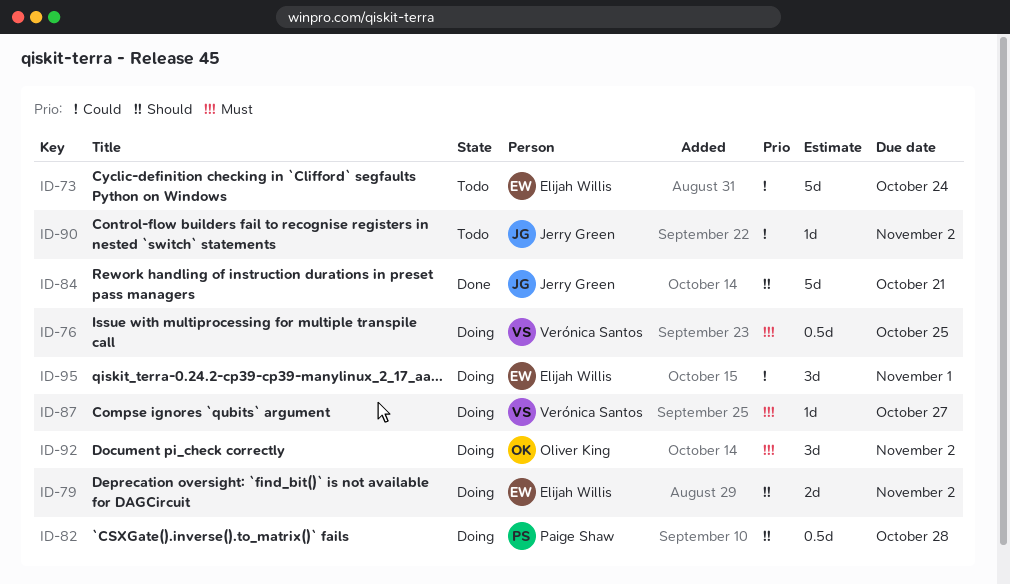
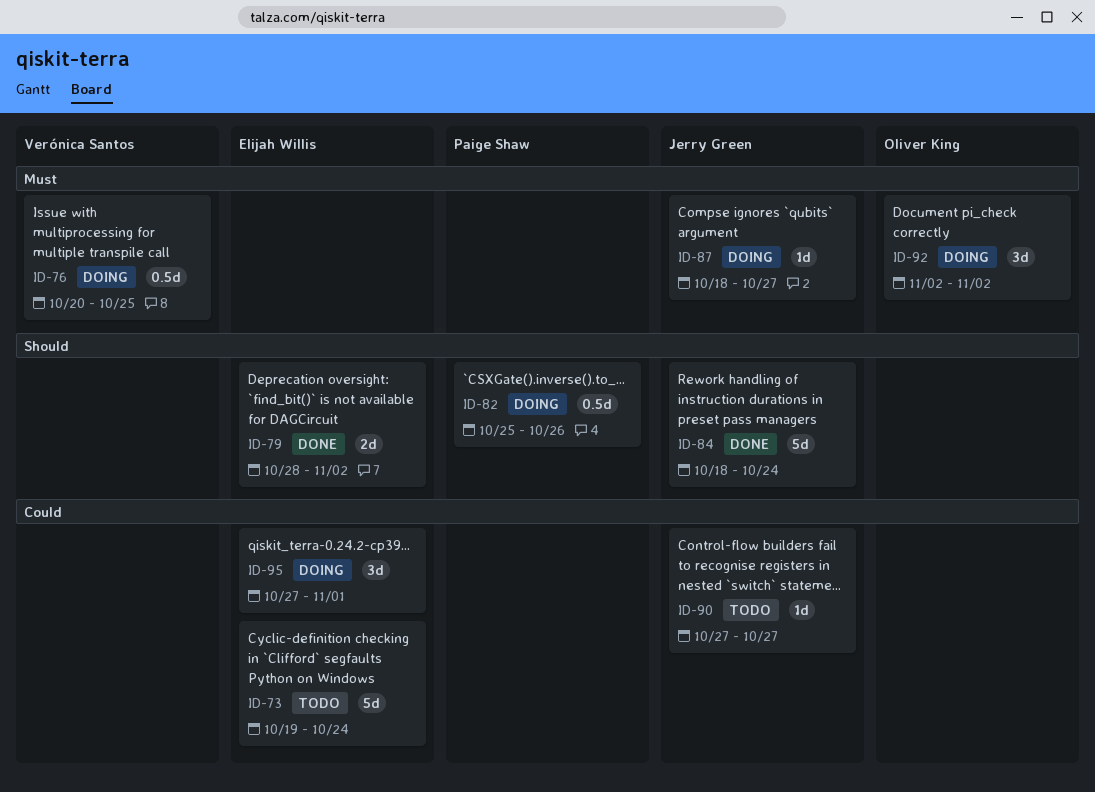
ID-79, status: Doing -> Done
ID-82, due: Oct 28 -> Oct 26
ID-84, due: Oct 21 -> Oct 24
ID-87, owner: Verónica Santos -> Jerry Green
ID-90, due: Nov 2 -> Oct 27

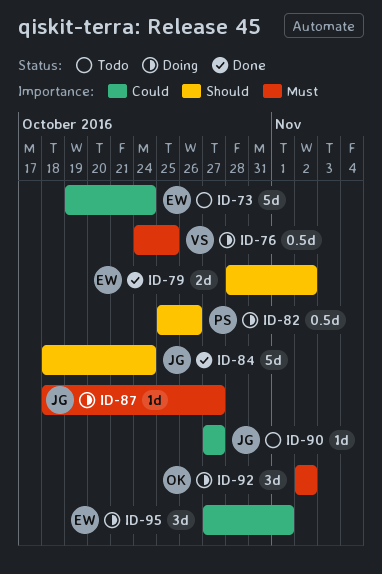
ID-76, start: Oct 20 -> Oct 24

